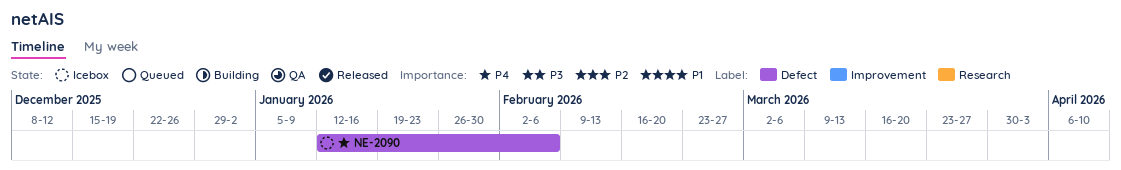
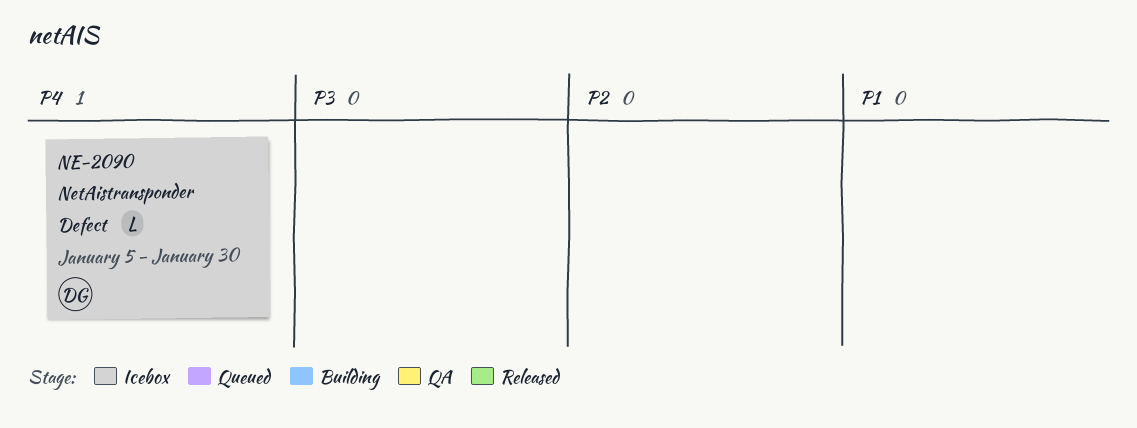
NE-2090, start: Jan 12 -> Jan 5
NE-2090, due: Feb 6 -> Jan 30

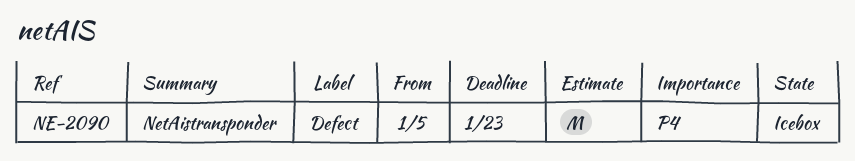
NE-2090, estimate: L -> M
NE-2090, due: Jan 30 -> Jan 23

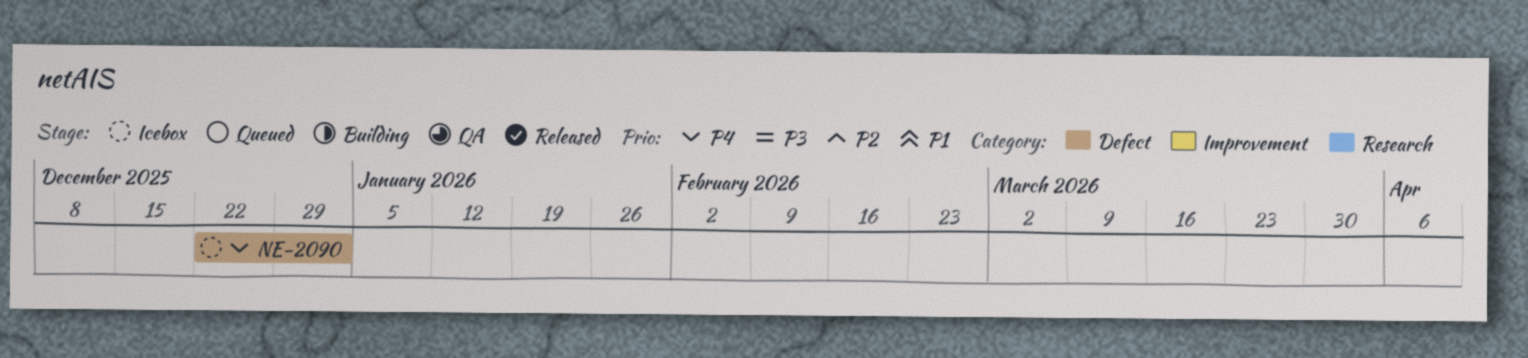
NE-2090, start: Jan 5 -> Dec 22
NE-2090, due: Jan 23 -> Jan 2

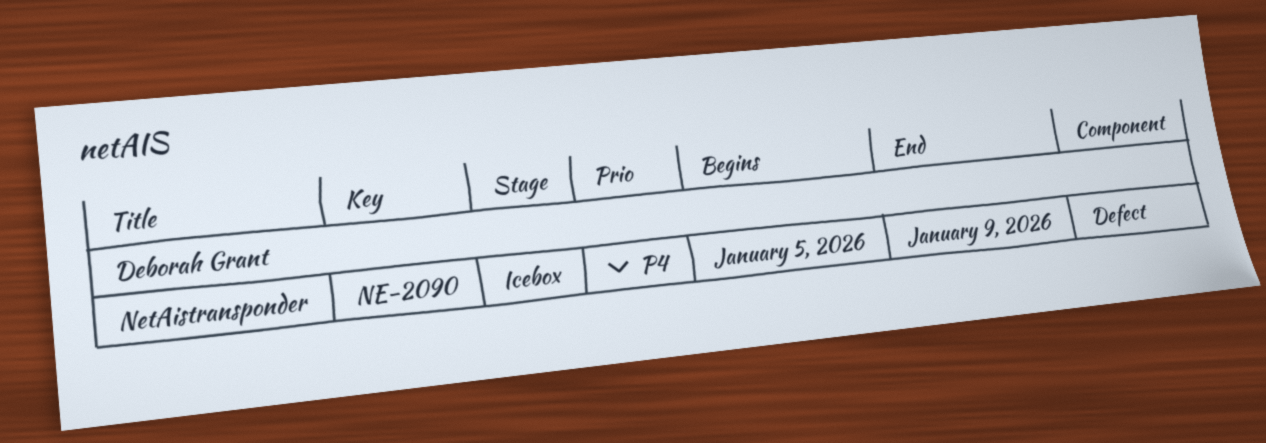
NE-2090, start: Dec 22 -> Jan 5
NE-2090, due: Jan 2 -> Jan 9

